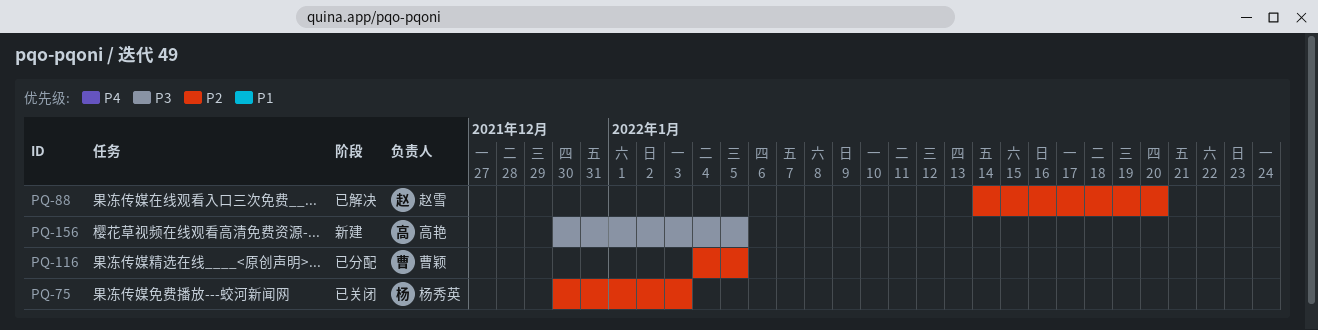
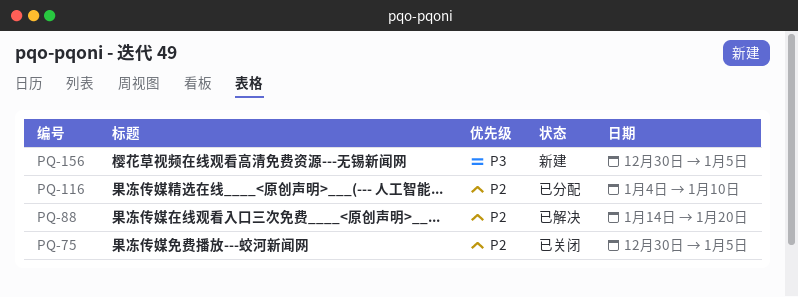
PQ-75, due: Jan 3 -> Jan 5
PQ-116, due: Jan 5 -> Jan 10

